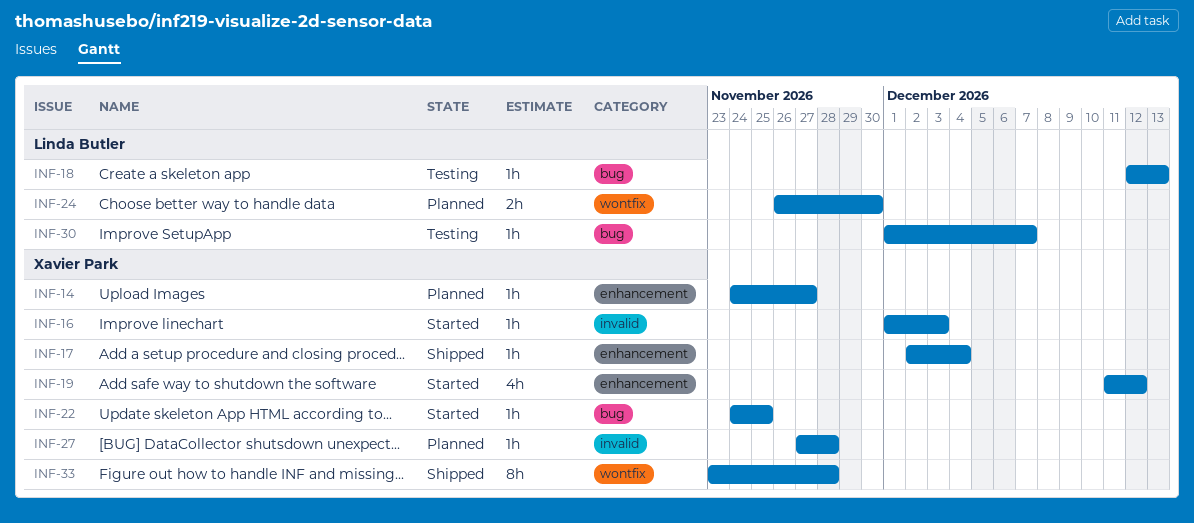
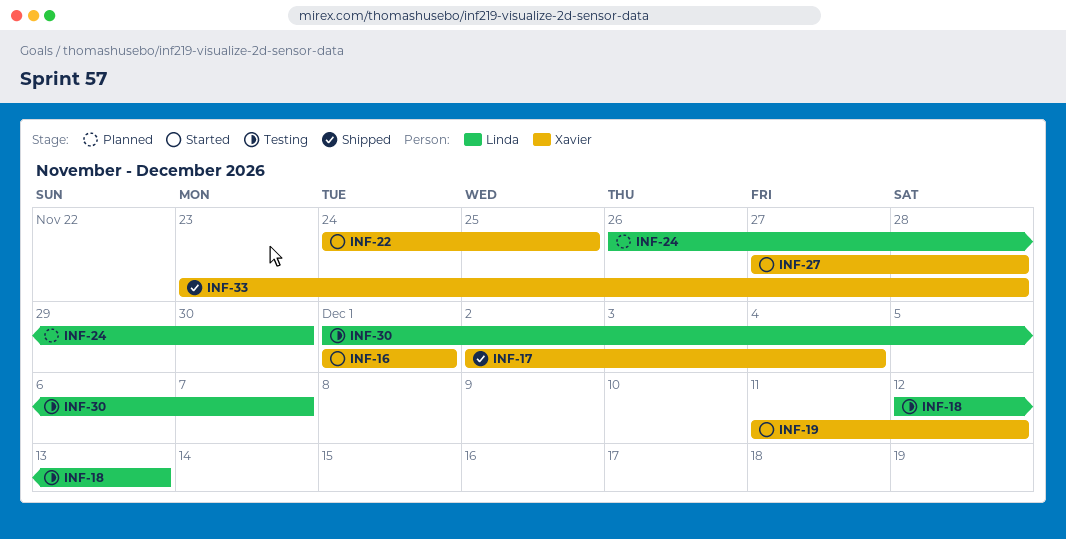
INF-14: present -> none
INF-16, due: Dec 3 -> Dec 1
INF-27, status: Planned -> Started

